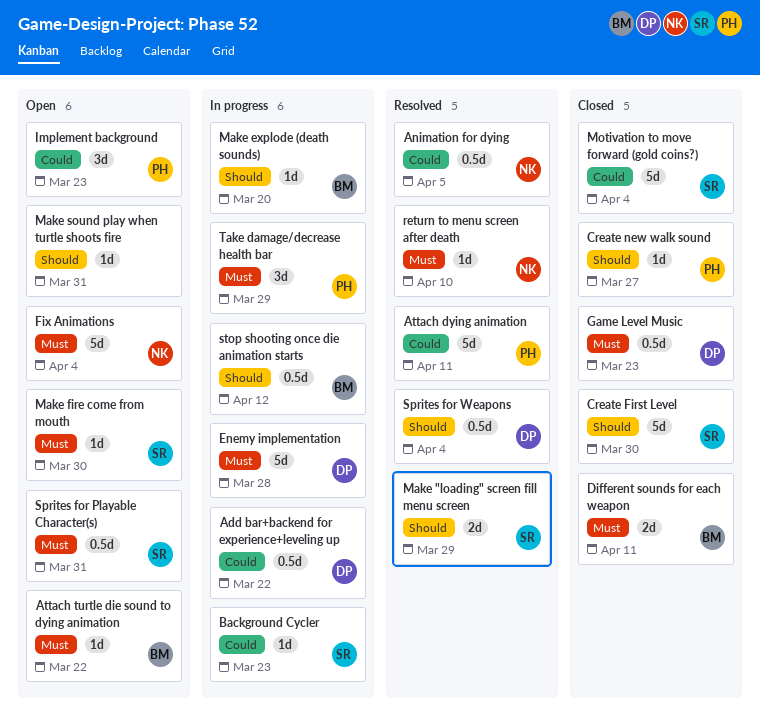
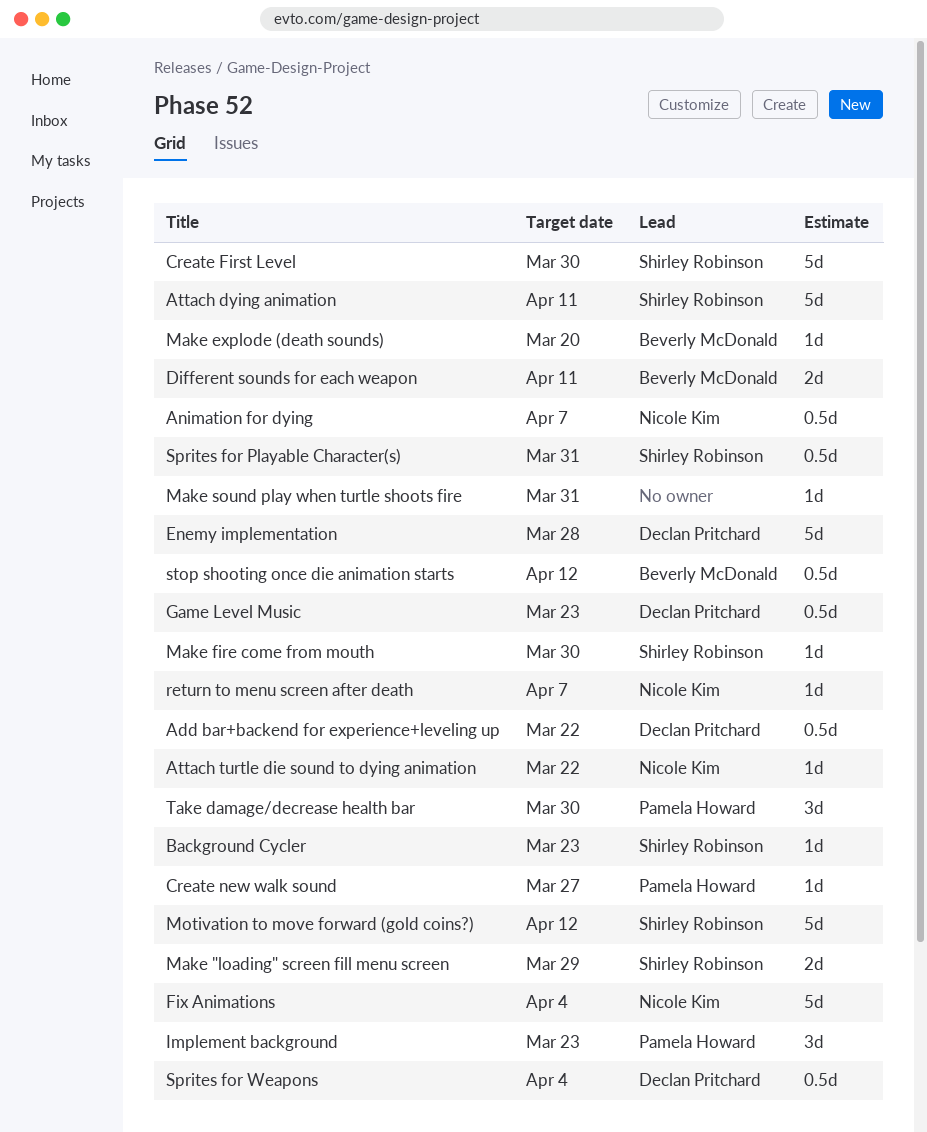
Animation for dying, due: Apr 5 -> Apr 7
Attach dying animation, owner: Pamela Howard -> Shirley Robinson
Attach turtle die sound to dying animation, owner: Beverly McDonald -> Nicole Kim
Motivation to move forward (gold coins?), due: Apr 4 -> Apr 12
return to menu screen after death, due: Apr 10 -> Apr 7
Take damage/decrease health bar, due: Mar 29 -> Mar 30

